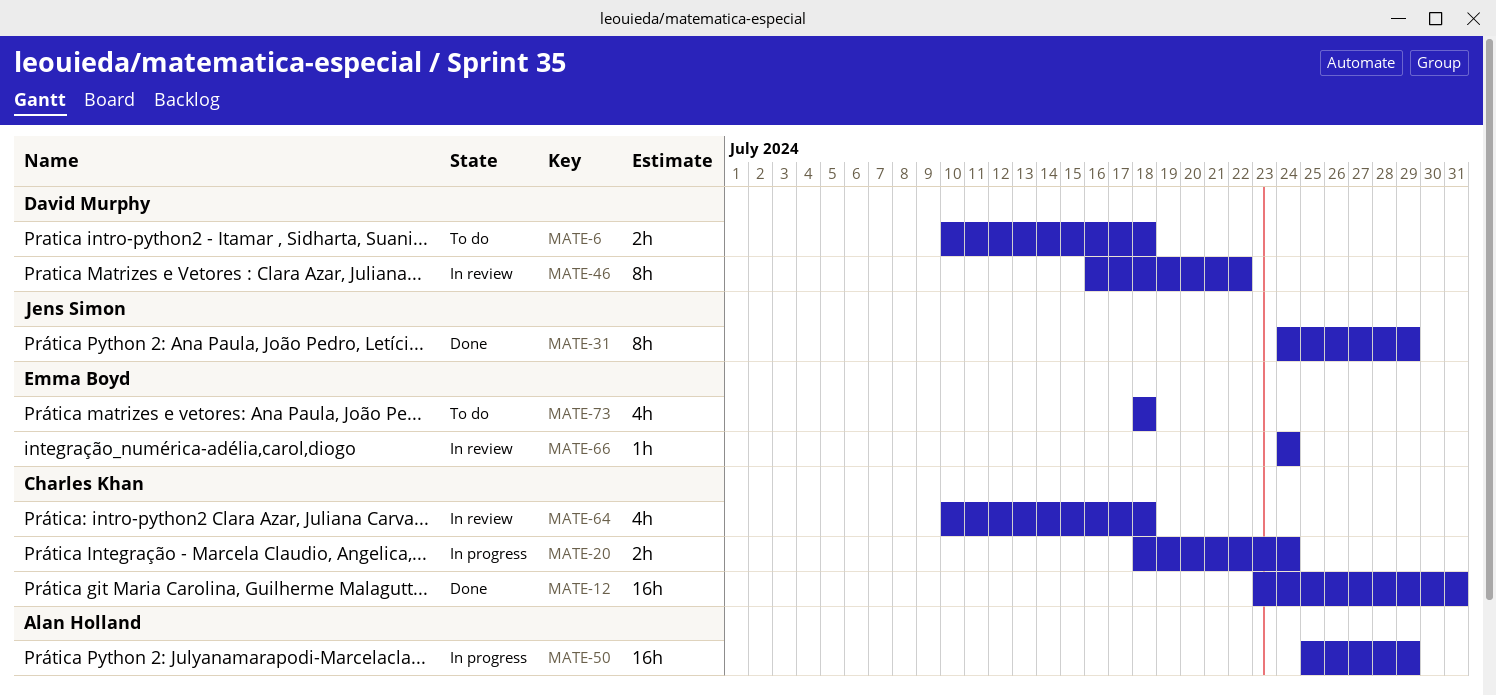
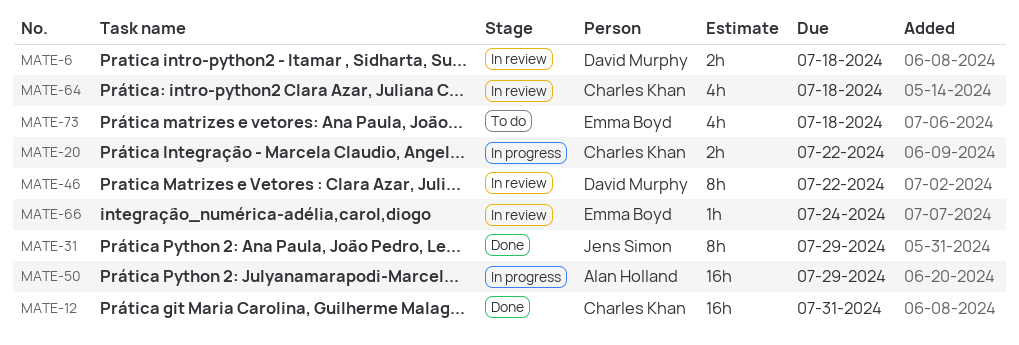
MATE-6, status: To do -> In review
MATE-20, due: Jul 24 -> Jul 22

